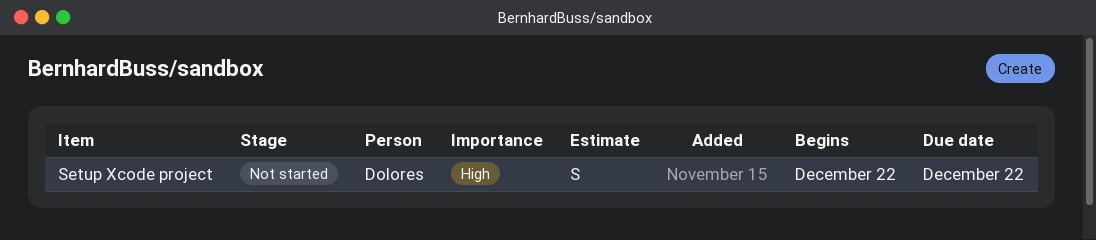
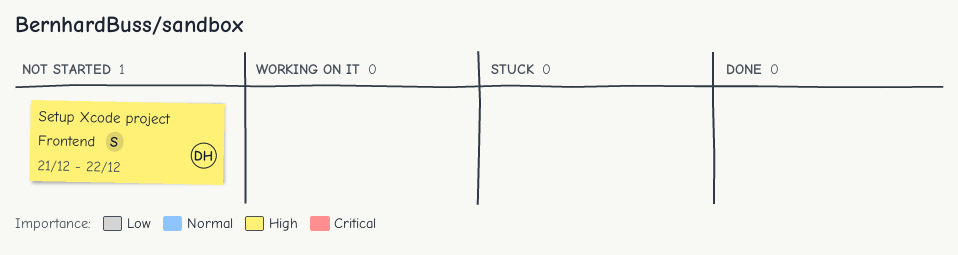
Setup Xcode project, start: Dec 22 -> Dec 21

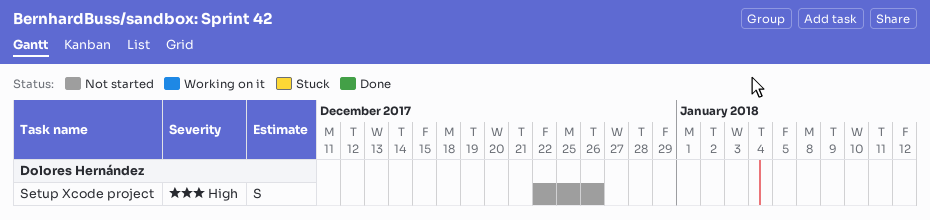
Setup Xcode project, start: Dec 21 -> Dec 22
Setup Xcode project, due: Dec 22 -> Dec 26

